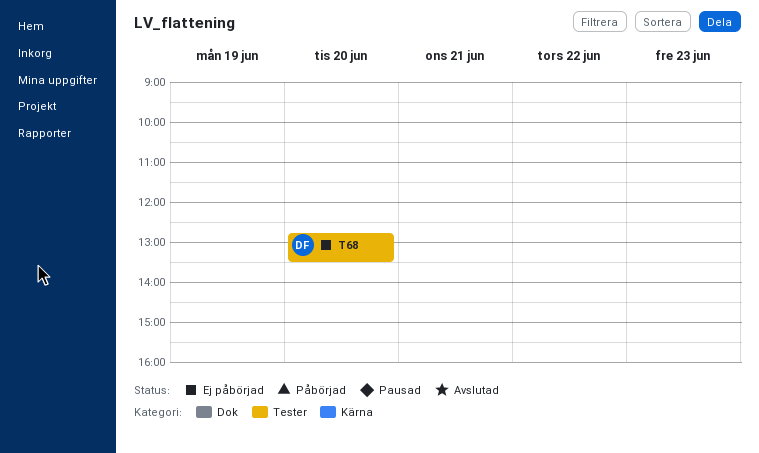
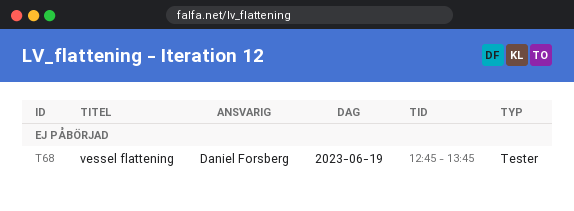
T68, day: Jun 20 -> Jun 19
T68, ends: 13:30 -> 13:45

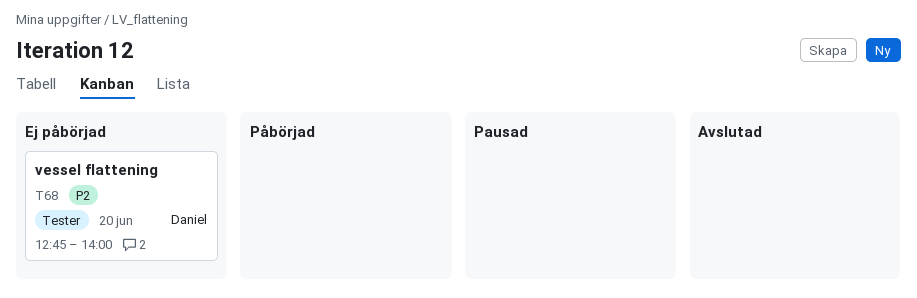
T68, day: Jun 19 -> Jun 20
T68, ends: 13:45 -> 14:00

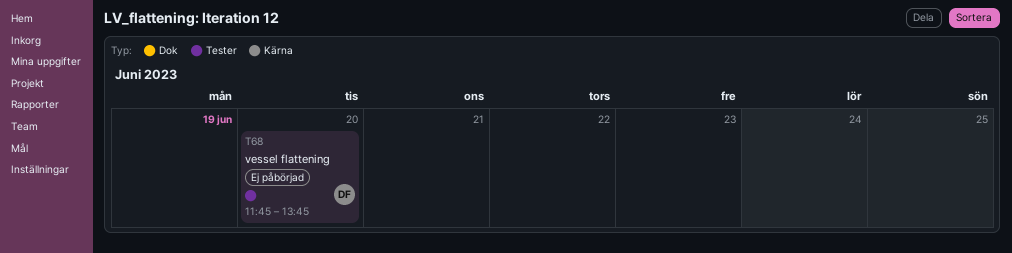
T68, begins: 12:45 -> 11:45
T68, ends: 14:00 -> 13:45

